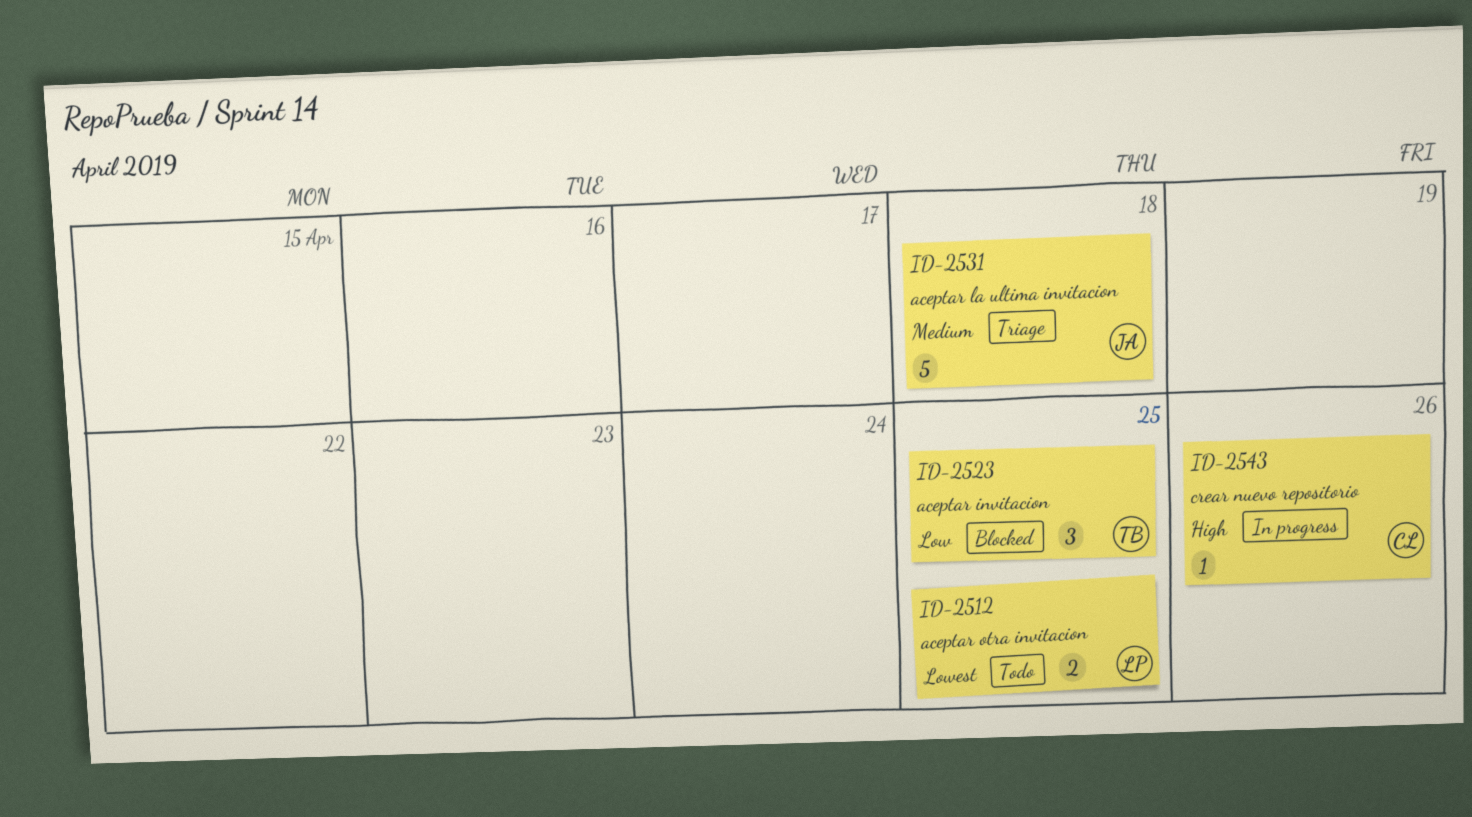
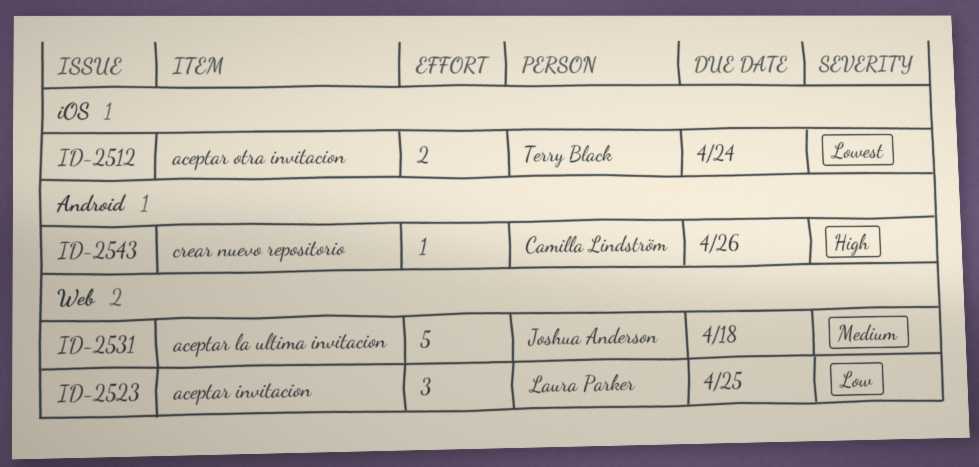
ID-2512, owner: Laura Parker -> Terry Black
ID-2512, due: Apr 25 -> Apr 24
ID-2523, owner: Terry Black -> Laura Parker

